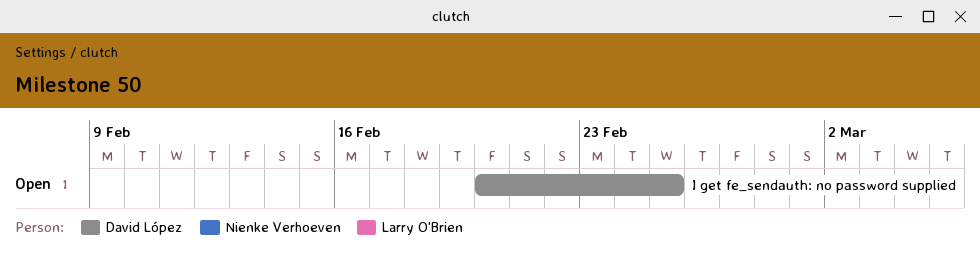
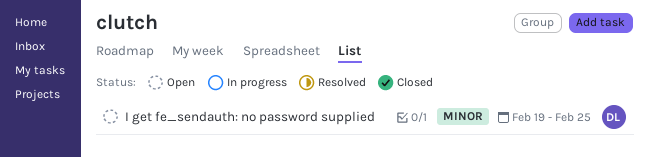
I get fe_sendauth: no password supplied, start: Feb 20 -> Feb 19

